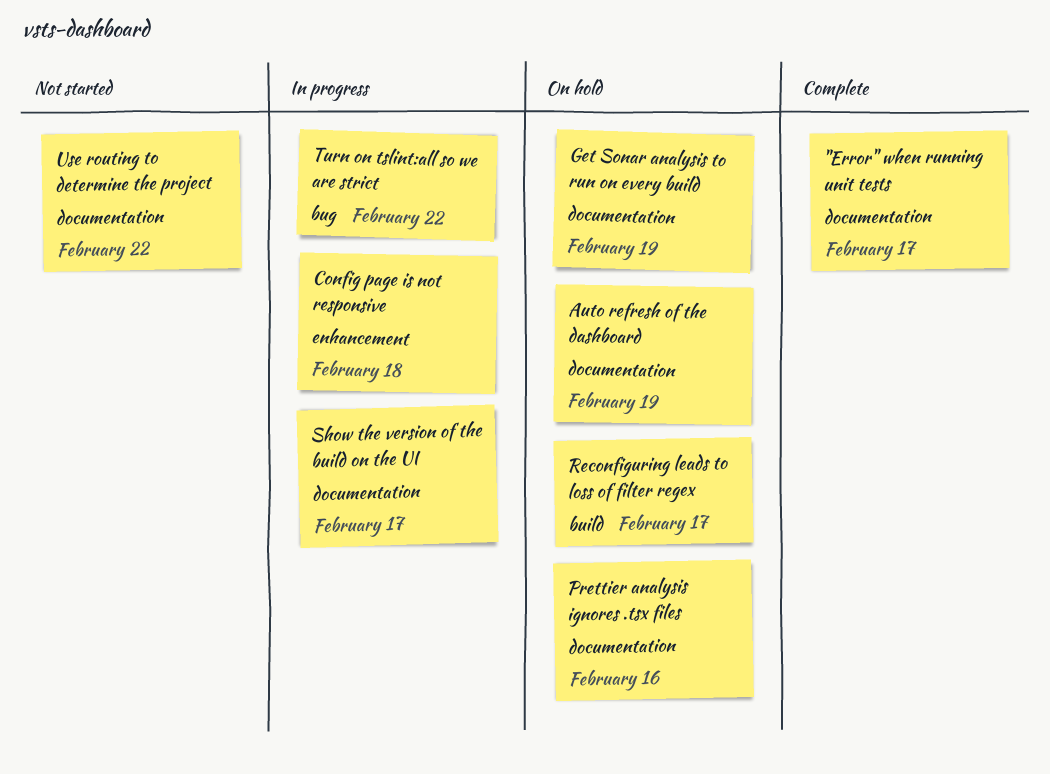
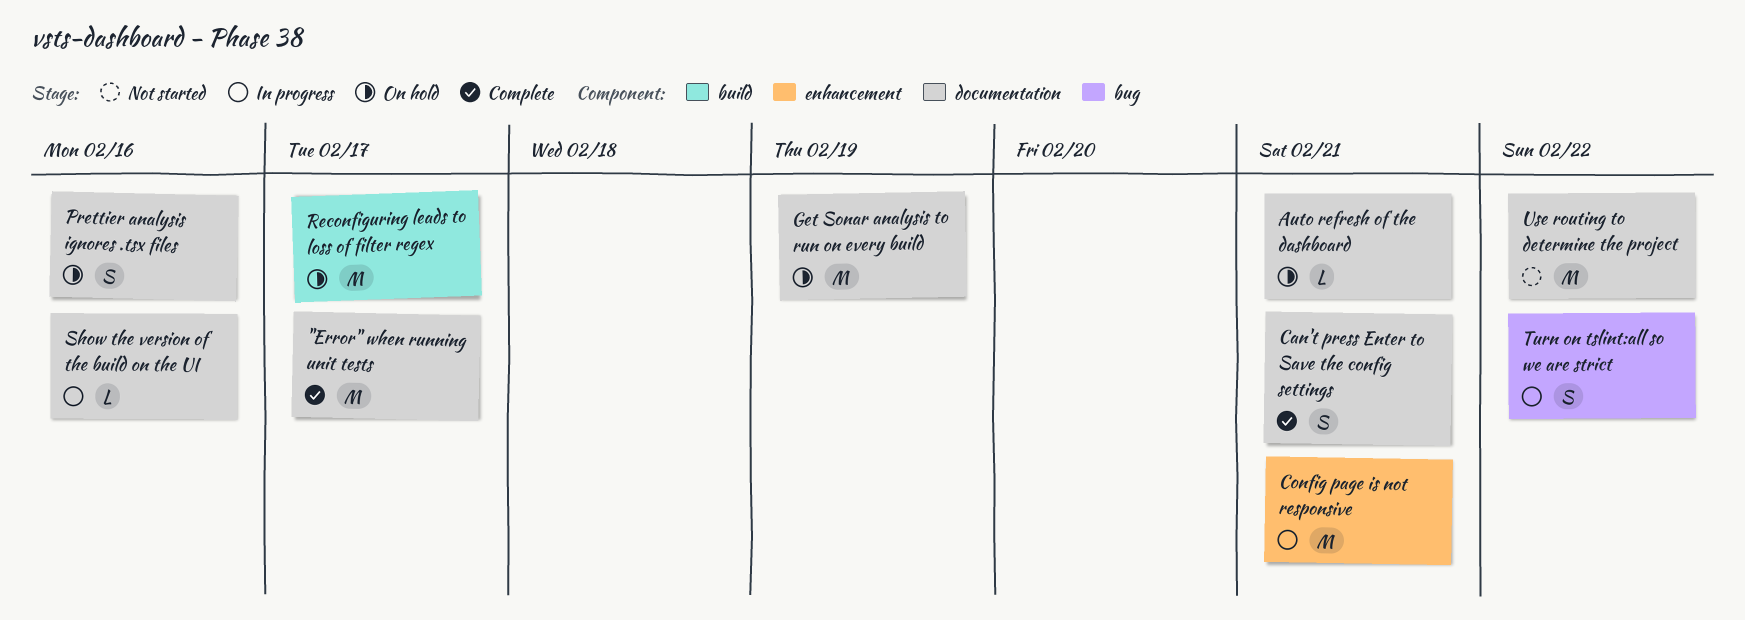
Auto refresh of the dashboard, due: Feb 19 -> Feb 21
Can't press Enter to Save the config settings: none -> present
Config page is not responsive, due: Feb 18 -> Feb 21
Show the version of the build on the UI, due: Feb 17 -> Feb 16

